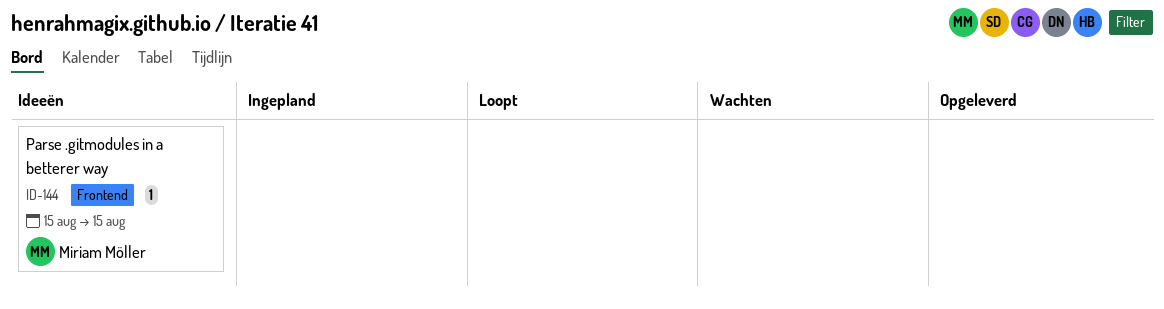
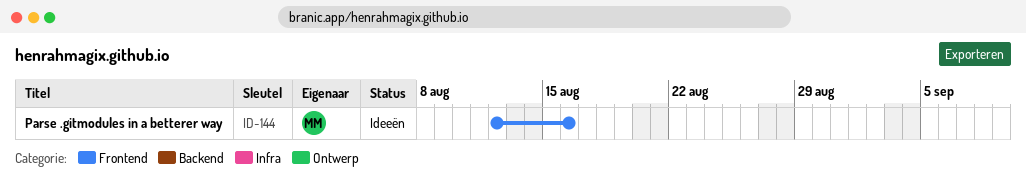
ID-144, start: Aug 15 -> Aug 12
ID-144, due: Aug 15 -> Aug 16

